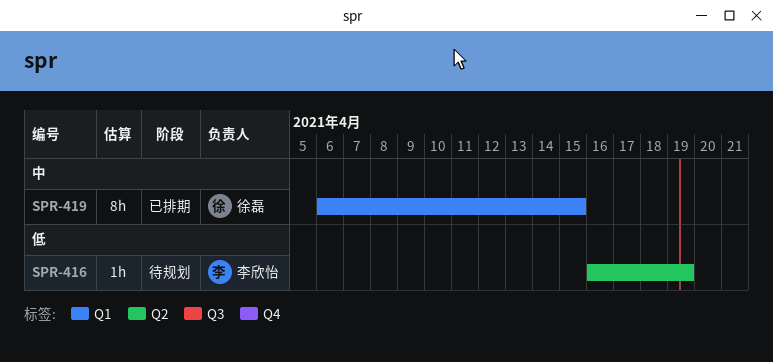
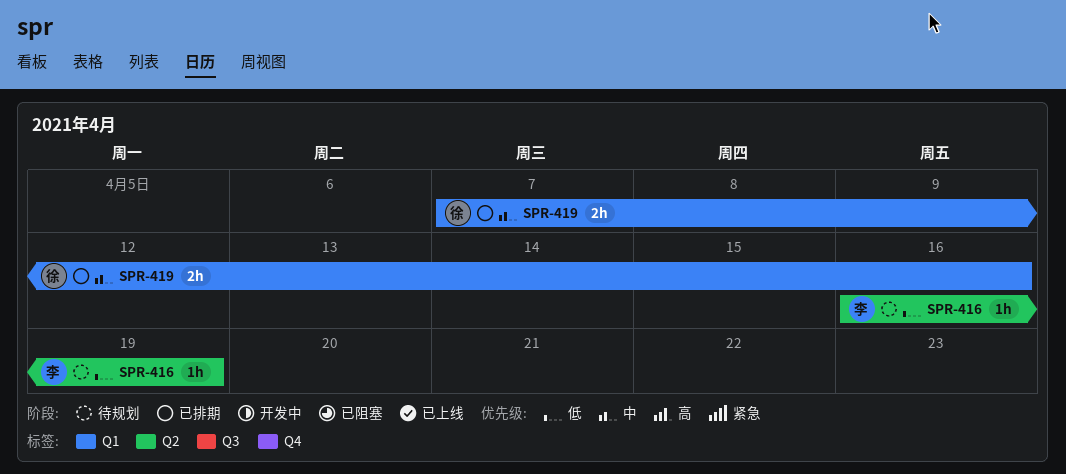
SPR-419, estimate: 8h -> 2h
SPR-419, start: Apr 6 -> Apr 7
SPR-419, due: Apr 15 -> Apr 16

